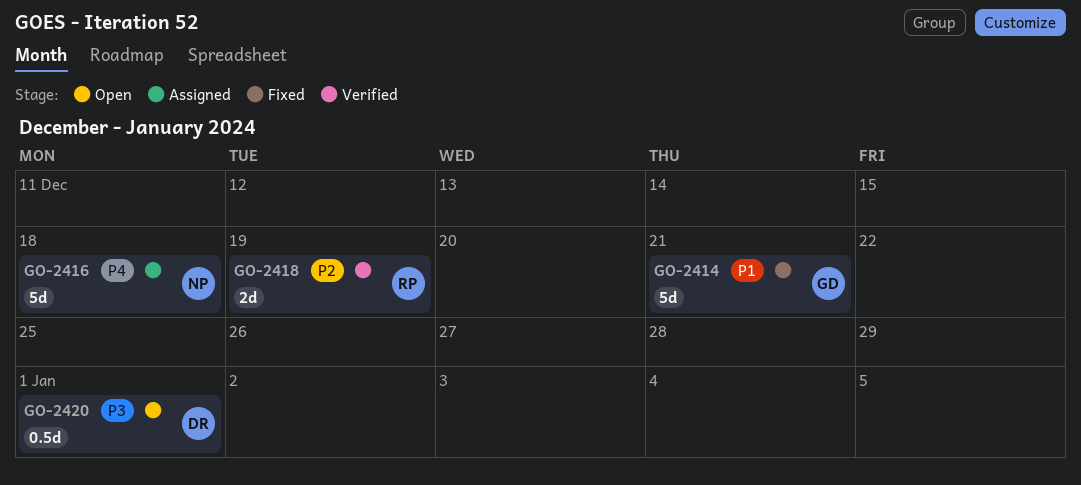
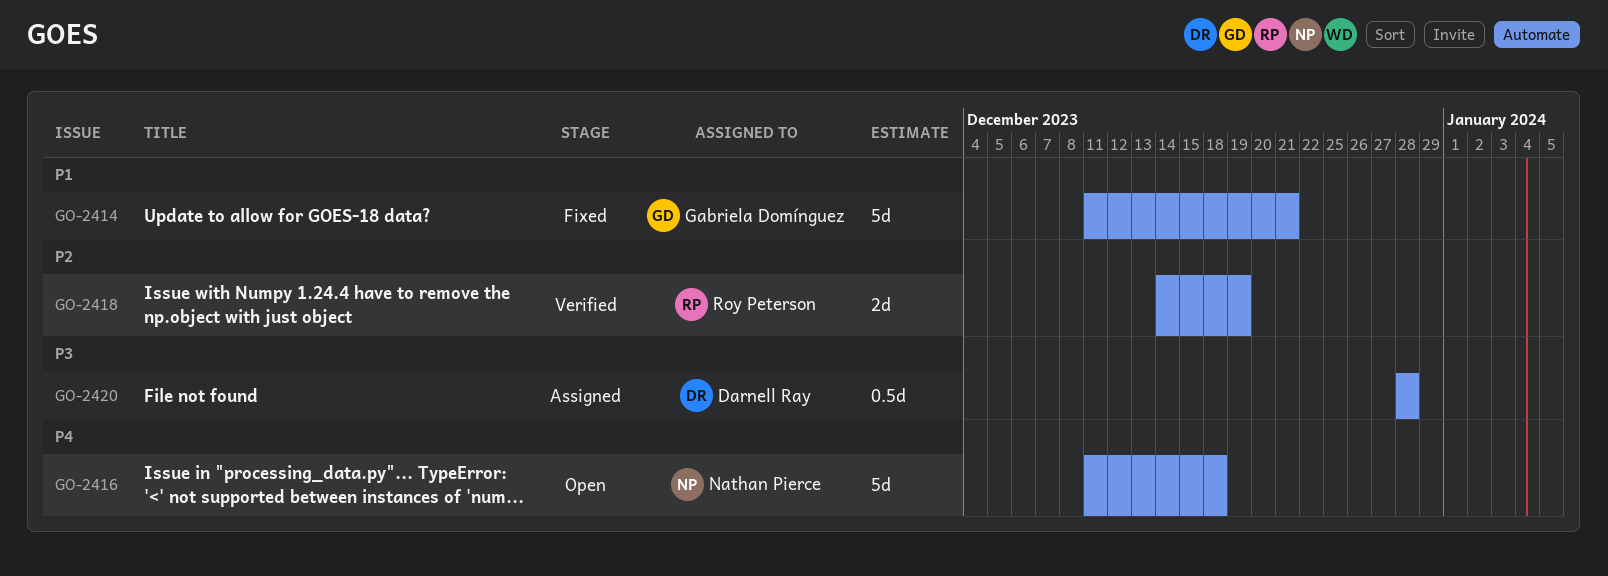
GO-2416, status: Assigned -> Open
GO-2420, status: Open -> Assigned
GO-2420, due: Jan 1 -> Dec 28

